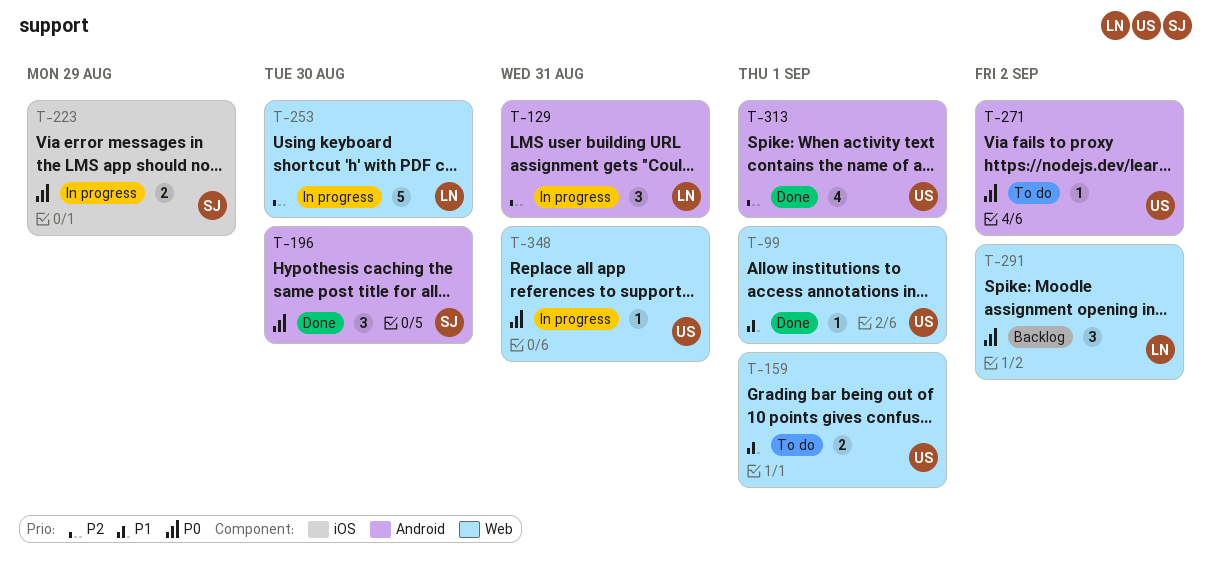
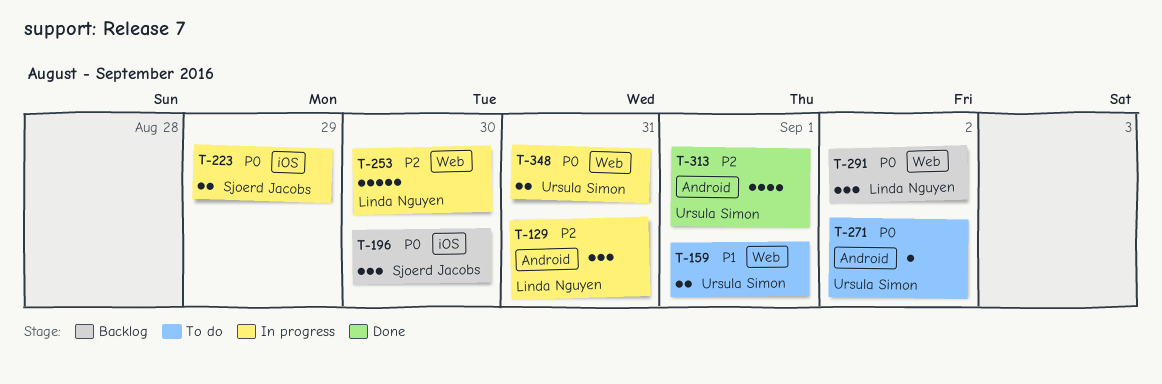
T-99: present -> none
T-196, status: Done -> Backlog
T-196, label: Android -> iOS
T-348, estimate: 1 -> 2

